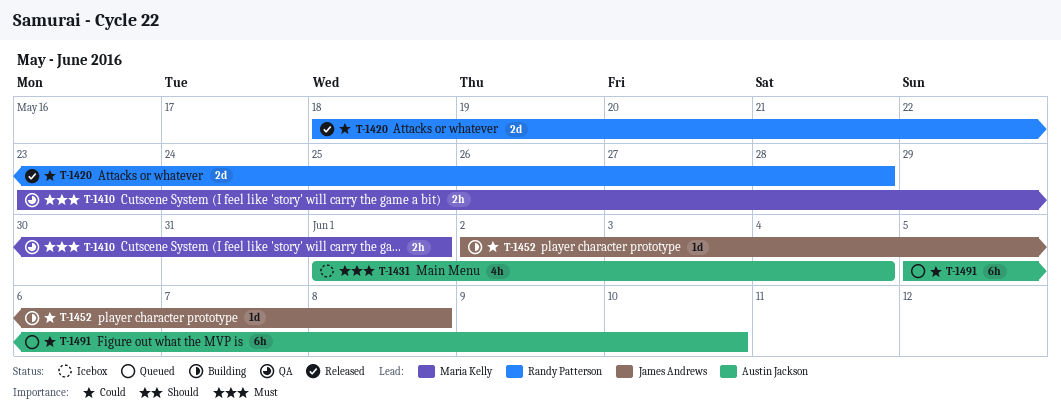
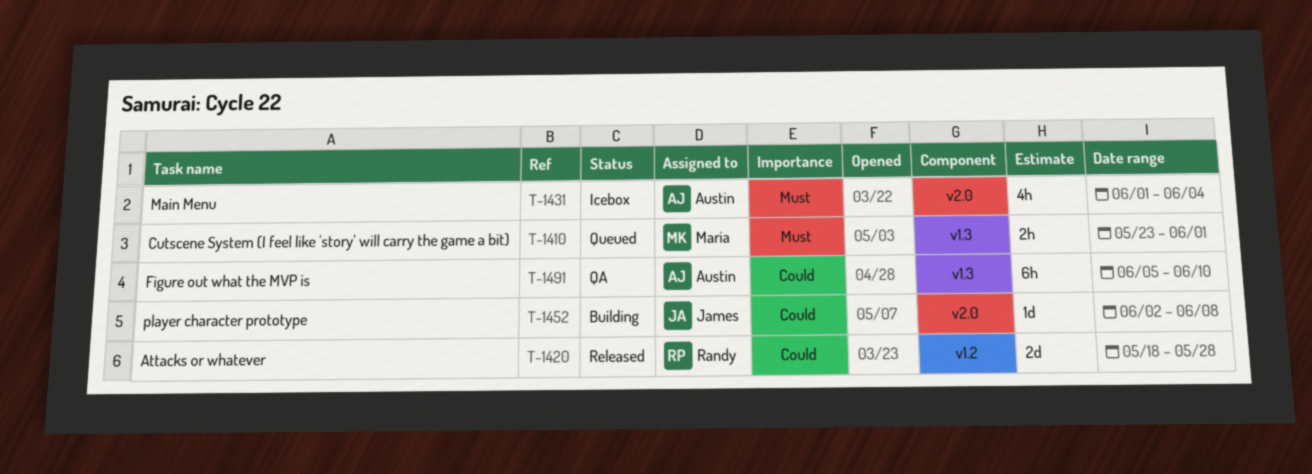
T-1410, status: QA -> Queued
T-1491, status: Queued -> QA

